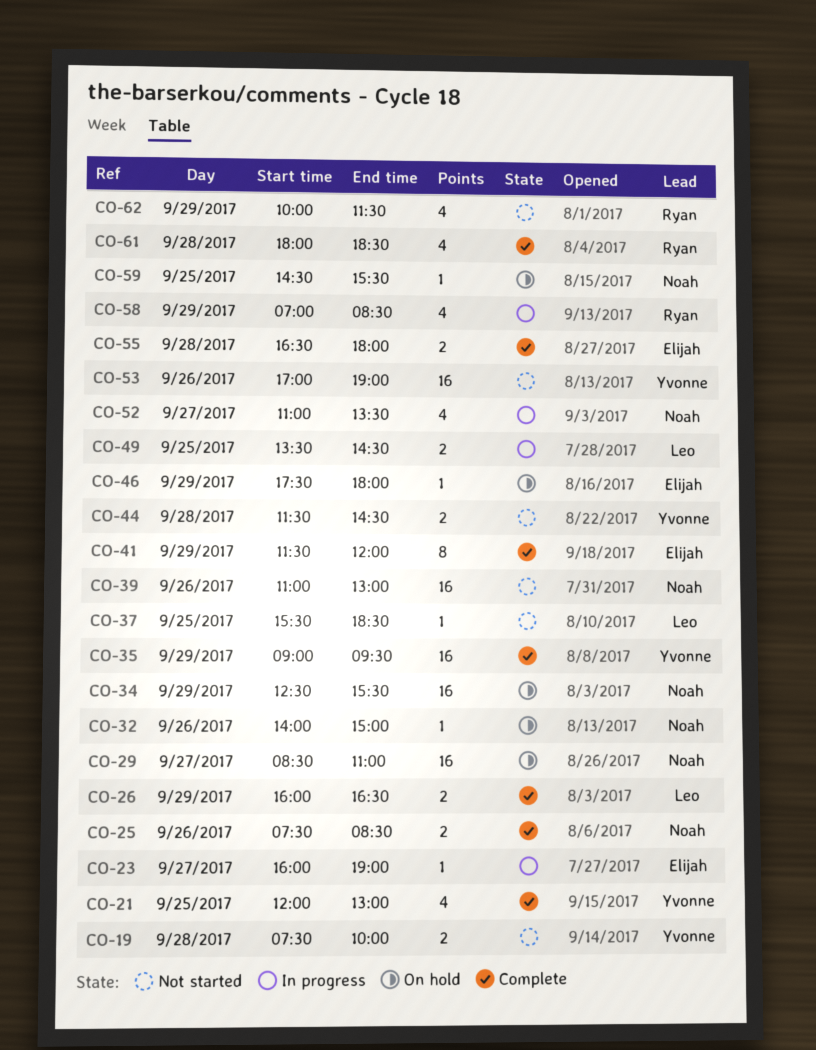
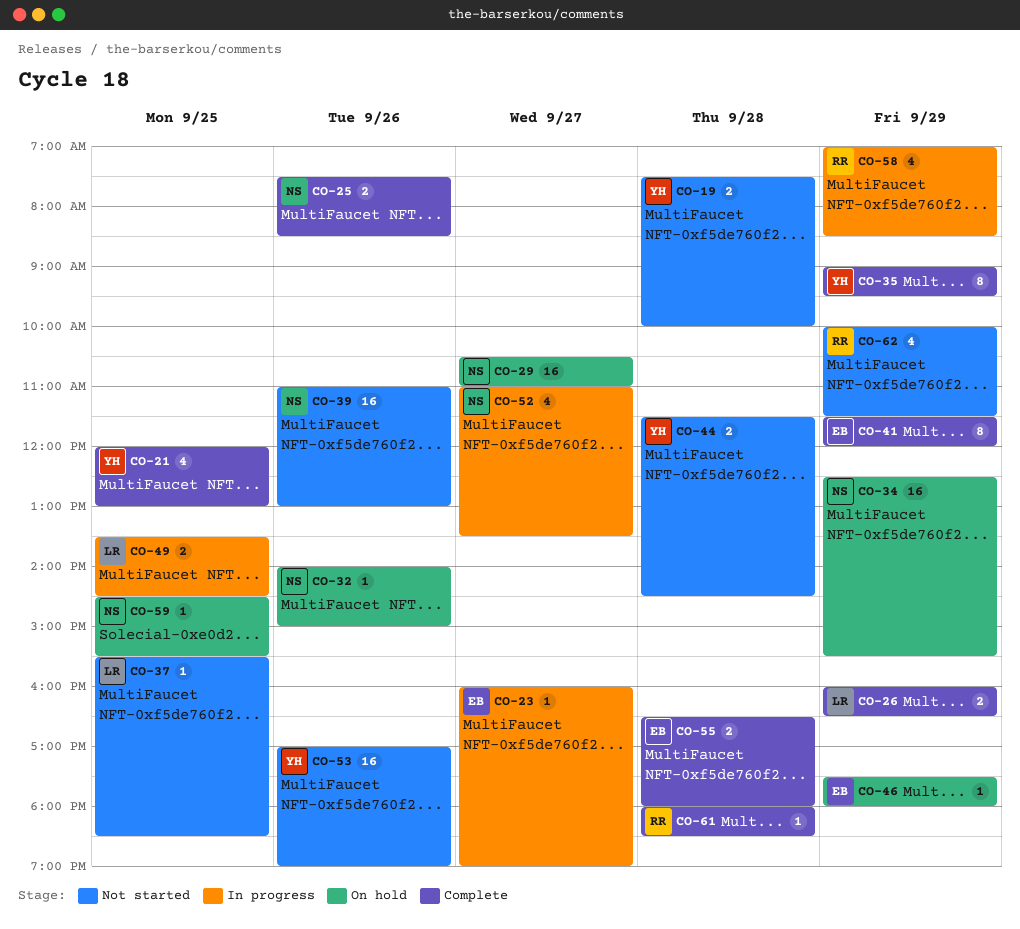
CO-29, begins: 08:30 -> 10:30
CO-35, estimate: 16 -> 8
CO-61, estimate: 4 -> 1

